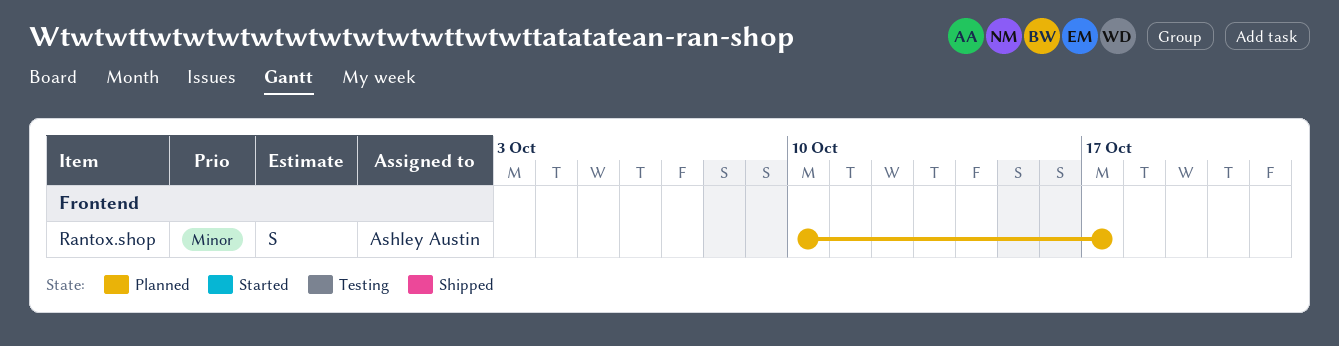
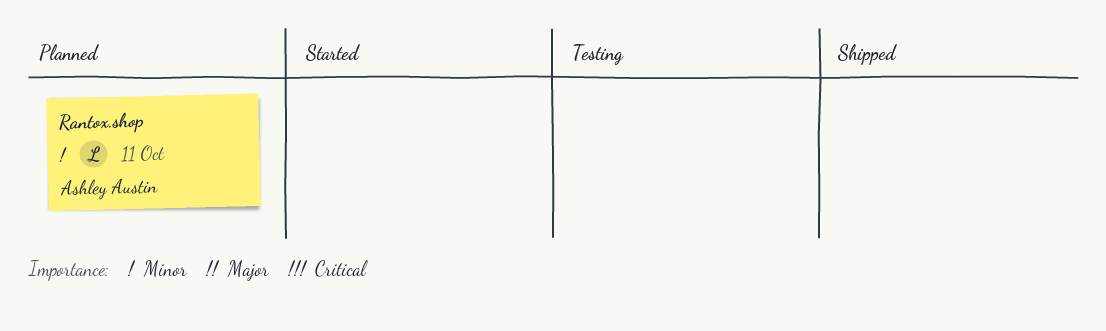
Rantox.shop, estimate: S -> L
Rantox.shop, due: Oct 17 -> Oct 11

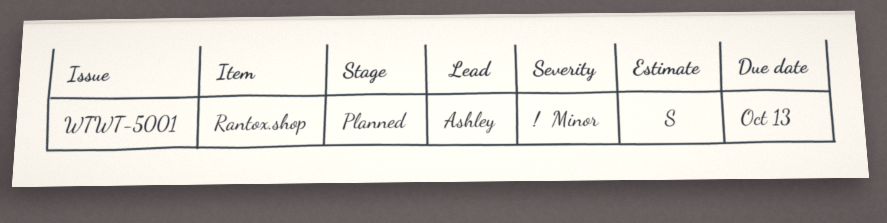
Rantox.shop, estimate: L -> S
Rantox.shop, due: Oct 11 -> Oct 13

